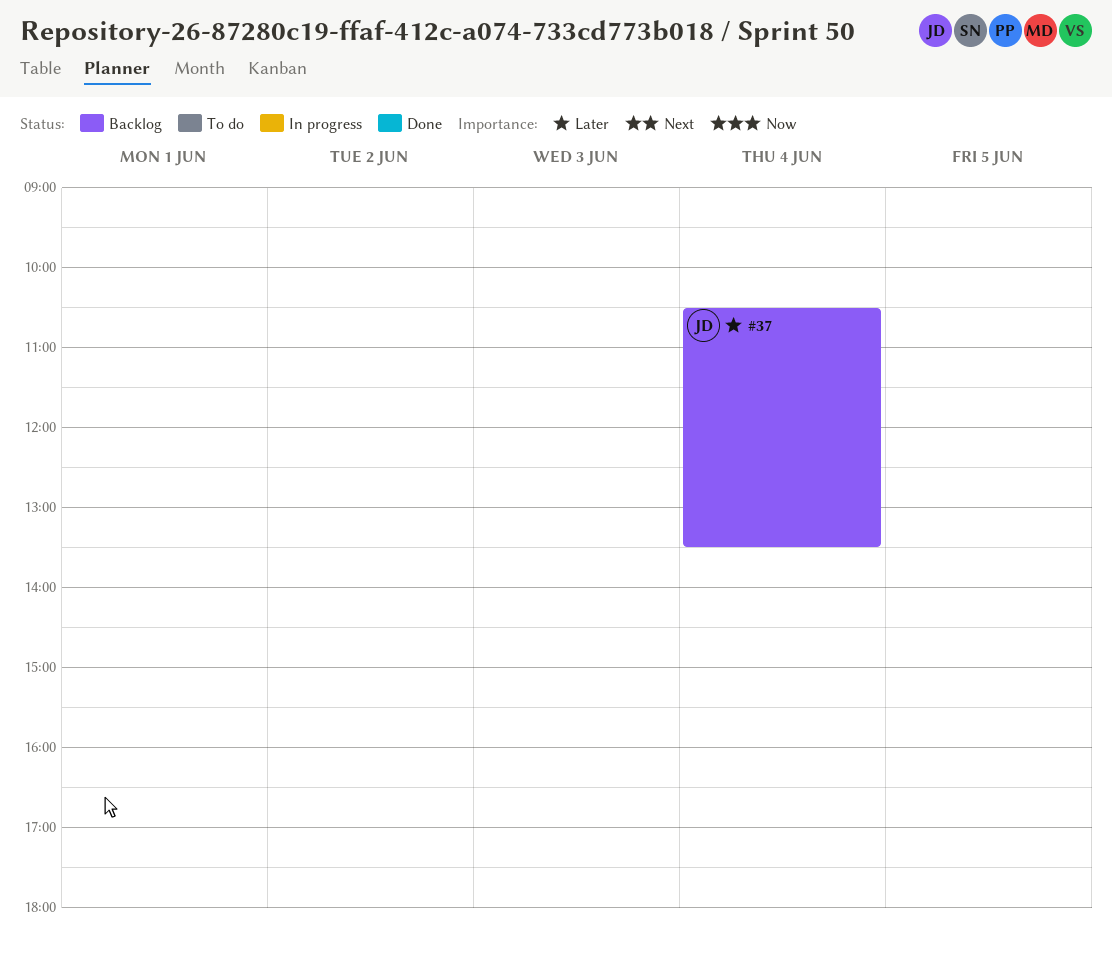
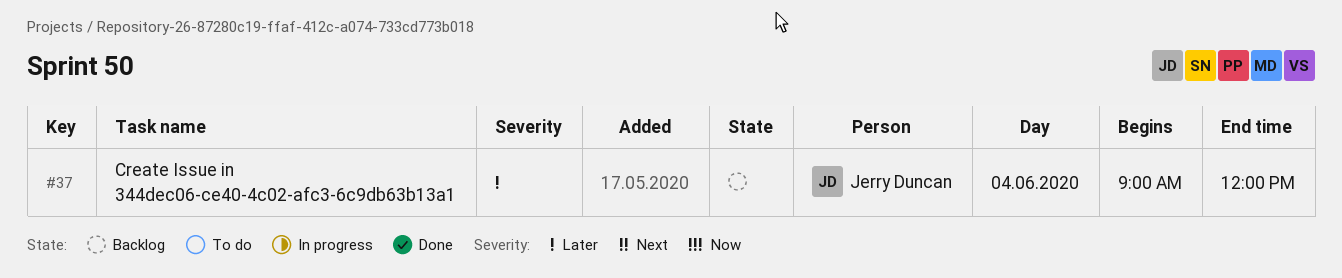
#37, begins: 10:30 -> 09:00
#37, ends: 13:30 -> 12:00

